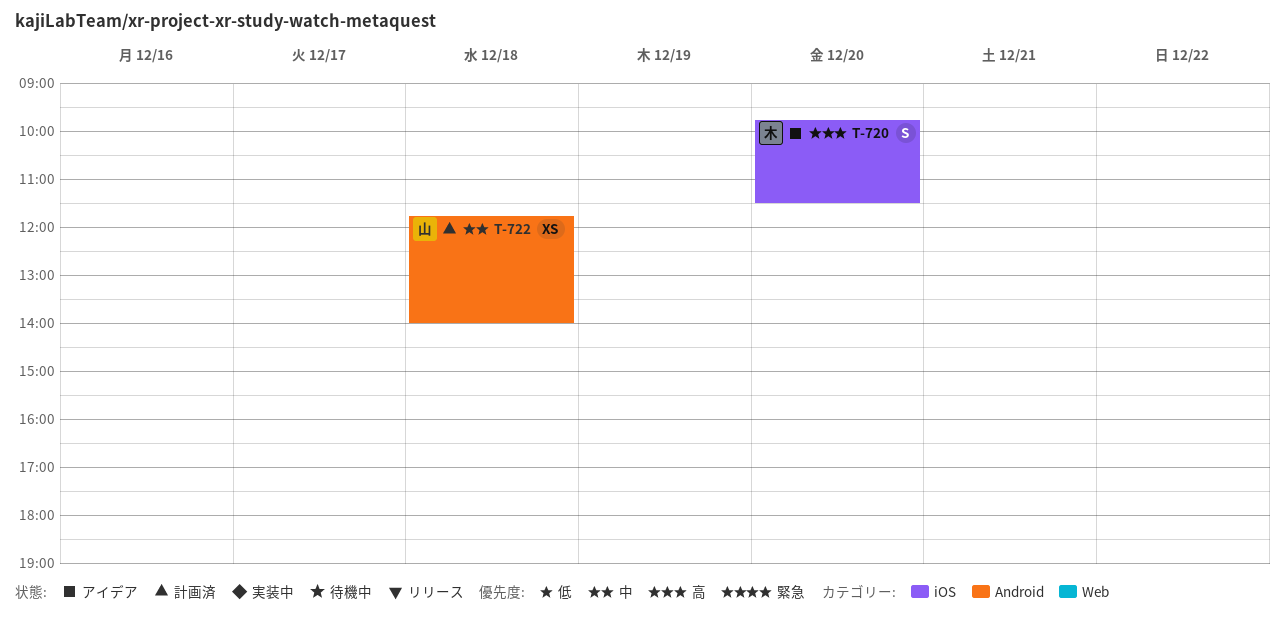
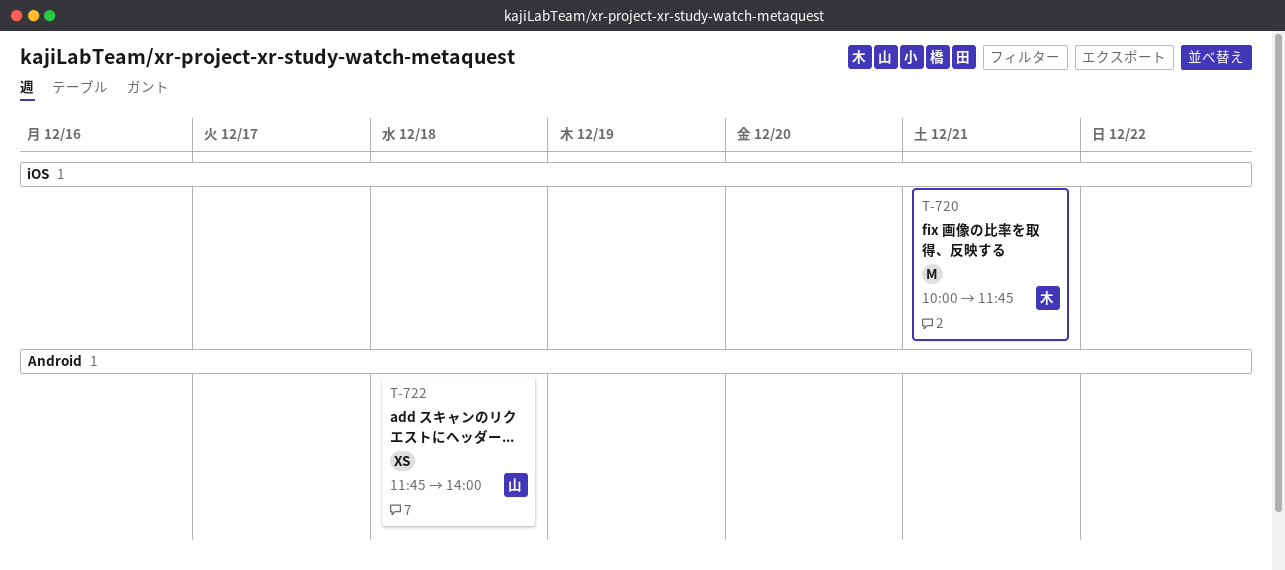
T-720, estimate: S -> M
T-720, day: Dec 20 -> Dec 21
T-720, begins: 09:45 -> 10:00
T-720, ends: 11:30 -> 11:45

